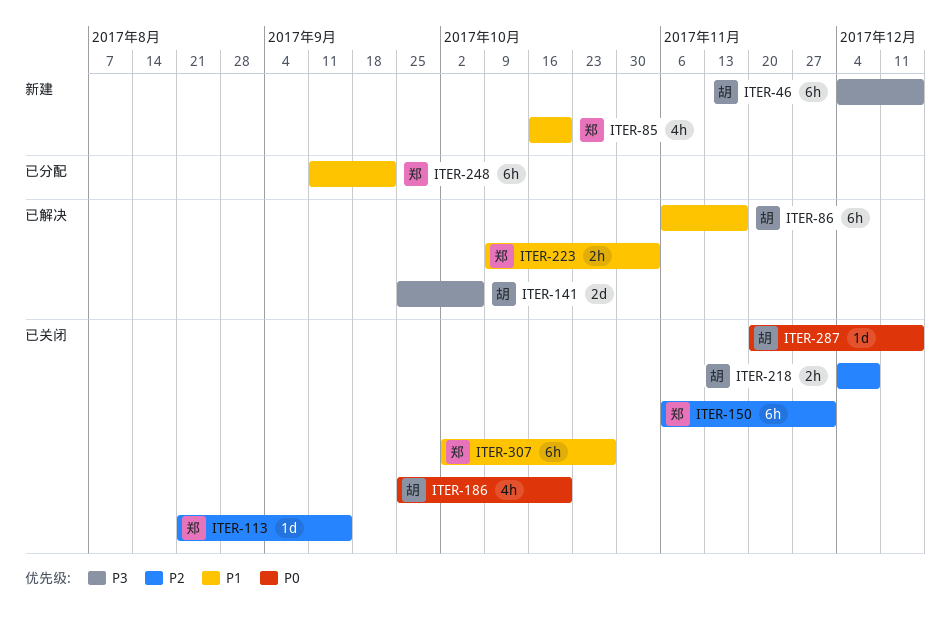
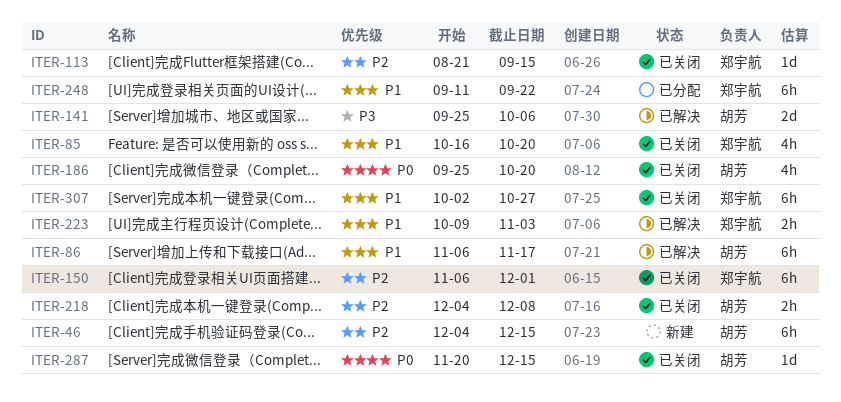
ITER-46, priority: P3 -> P2
ITER-85, status: 新建 -> 已关闭

